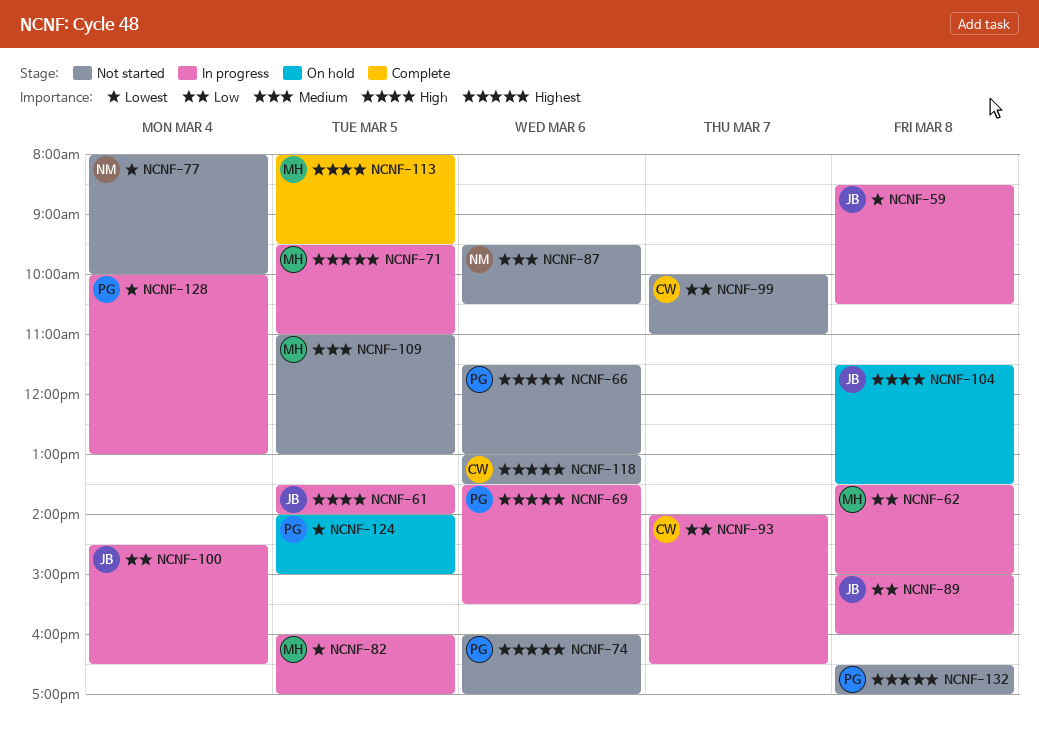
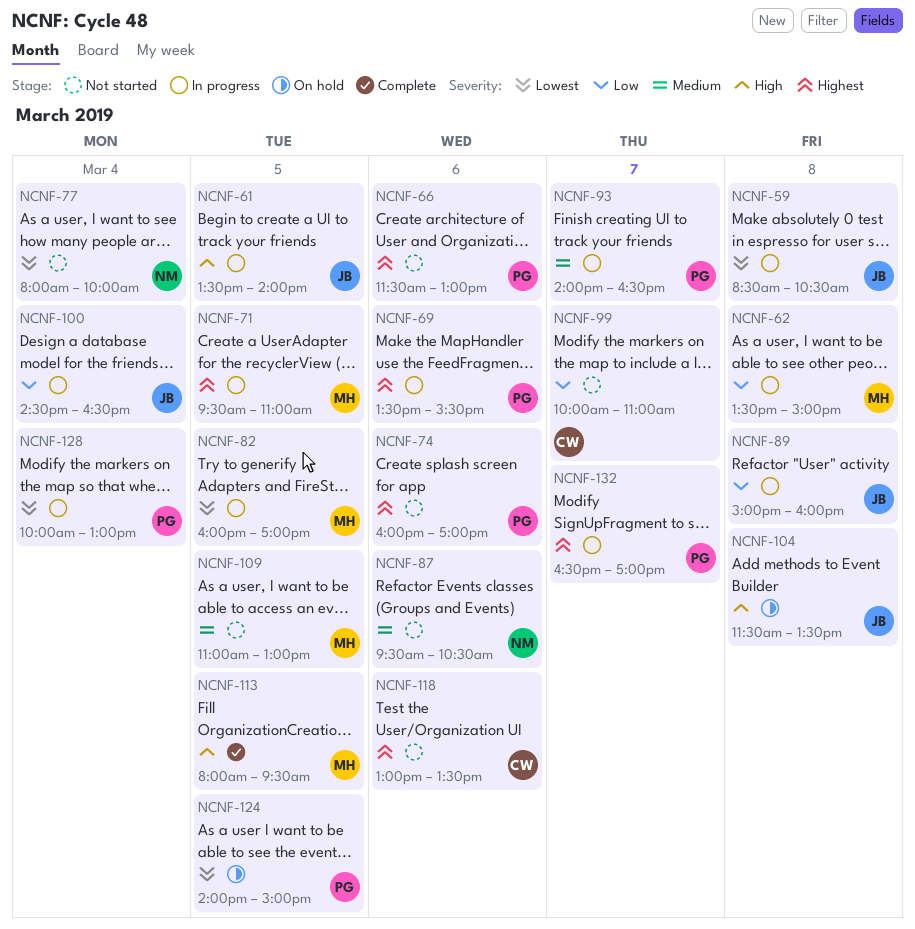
NCNF-93, owner: CW -> PG
NCNF-93, priority: Low -> Medium
NCNF-132, status: Not started -> In progress
NCNF-132, day: Mar 8 -> Mar 7

